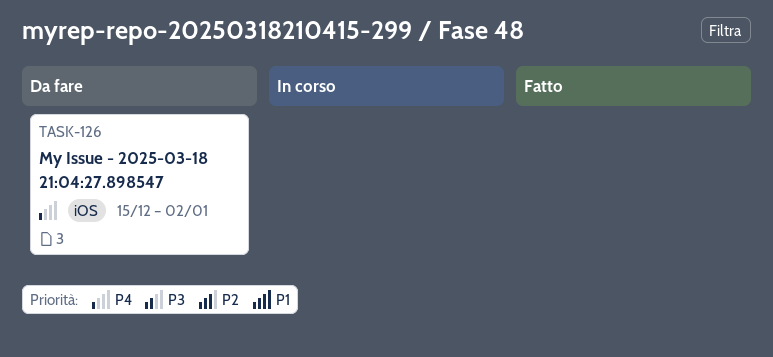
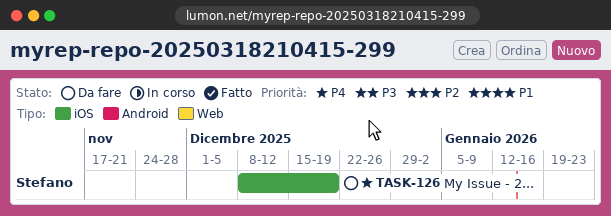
TASK-126, start: Dec 15 -> Dec 8
TASK-126, due: Jan 2 -> Dec 19

